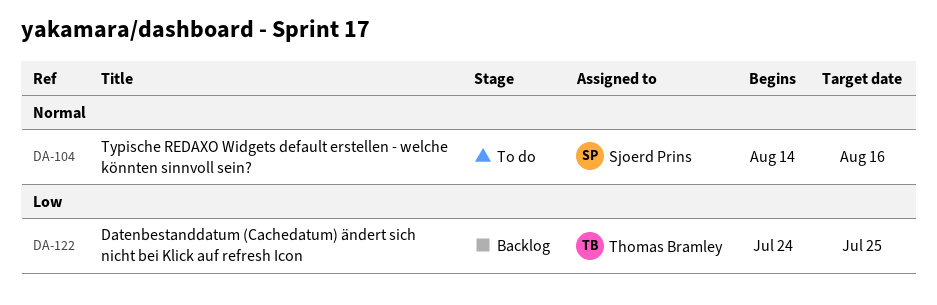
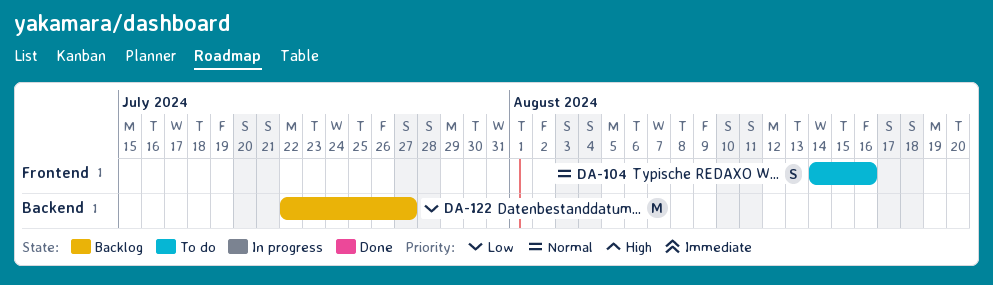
DA-122, start: Jul 24 -> Jul 22
DA-122, due: Jul 25 -> Jul 27

